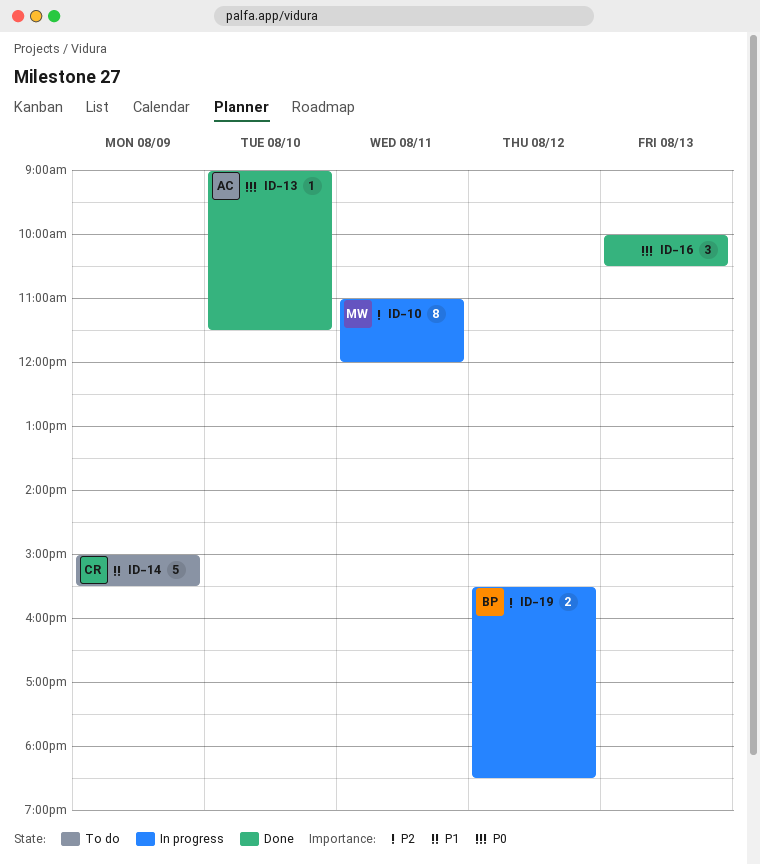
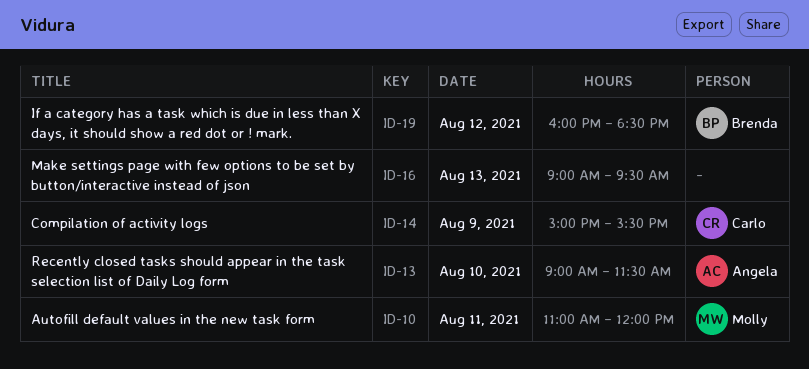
ID-16, begins: 10:00 -> 09:00
ID-16, ends: 10:30 -> 09:30
ID-19, begins: 15:30 -> 16:00

